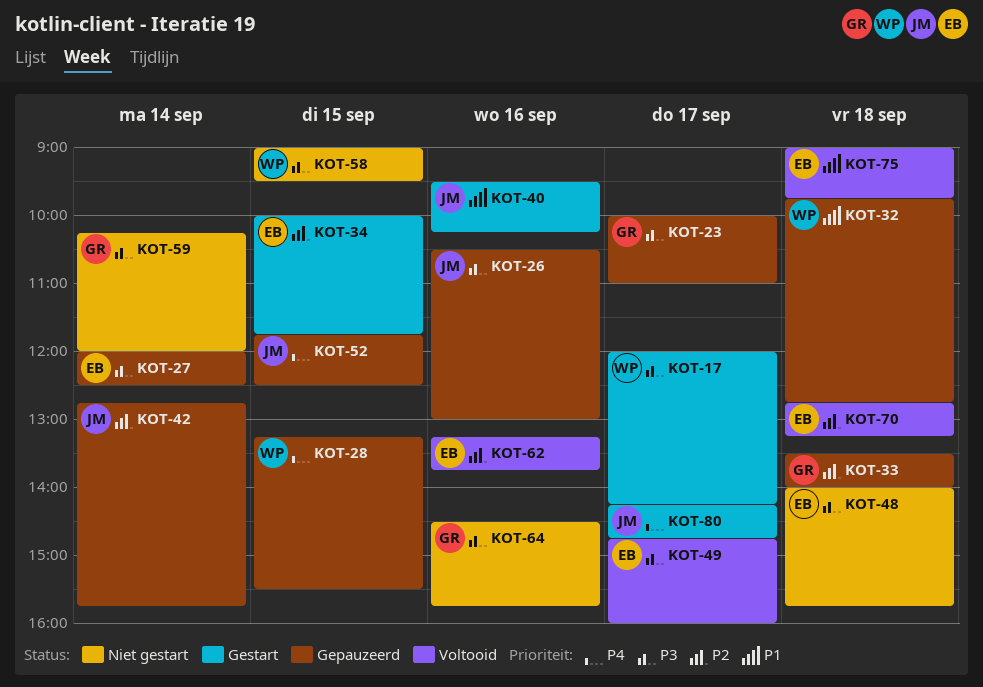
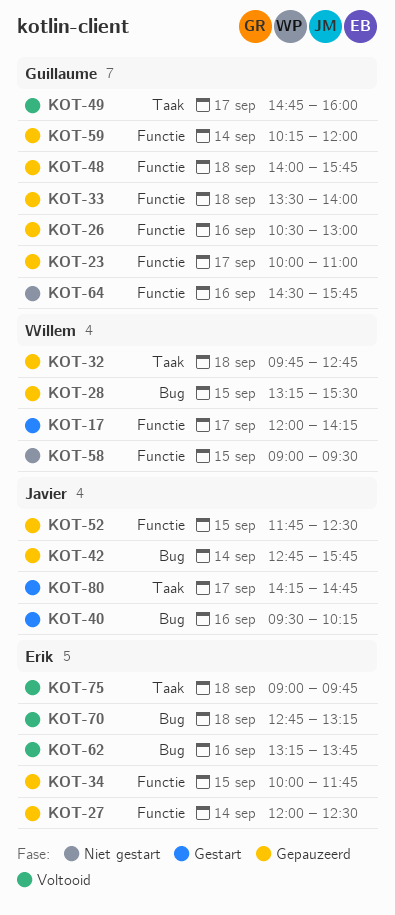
KOT-26, owner: Javier -> Guillaume
KOT-34, status: Gestart -> Gepauzeerd
KOT-48, status: Niet gestart -> Gepauzeerd
KOT-48, owner: Erik -> Guillaume
KOT-49, owner: Erik -> Guillaume
KOT-59, status: Niet gestart -> Gepauzeerd

